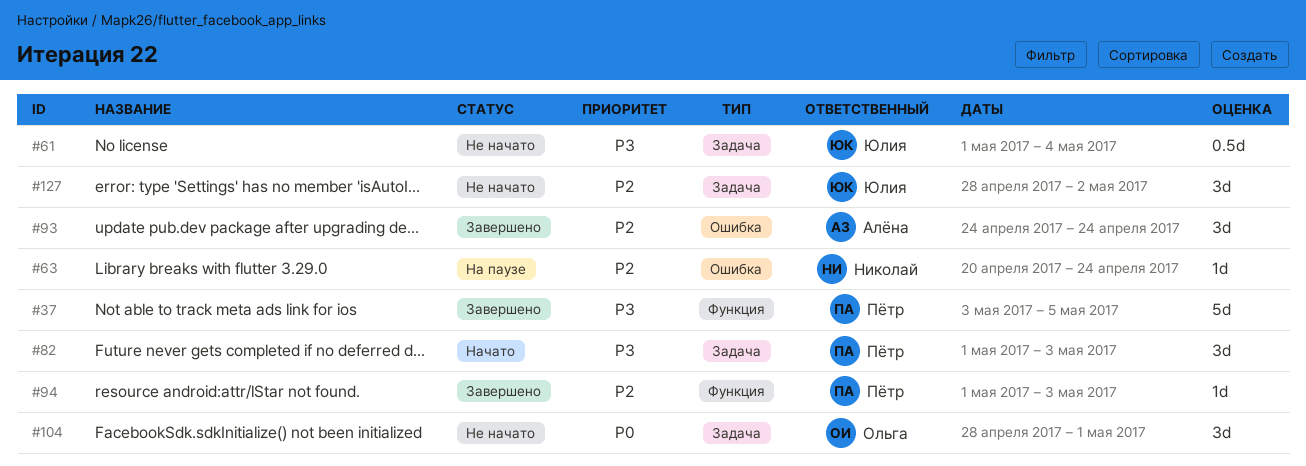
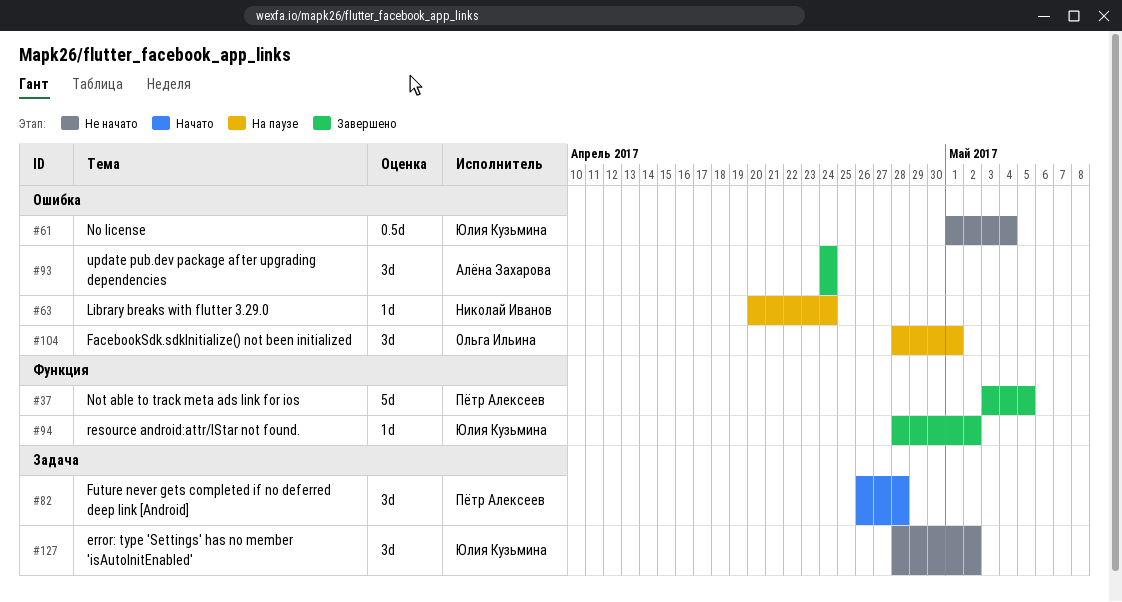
#61, label: Задача -> Ошибка
#82, start: May 1 -> Apr 26
#82, due: May 3 -> Apr 28
#94, owner: Пётр Алексеев -> Юлия Кузьмина
#94, start: May 1 -> Apr 28
#94, due: May 3 -> May 2
#104, status: Не начато -> На паузе
#104, label: Задача -> Ошибка

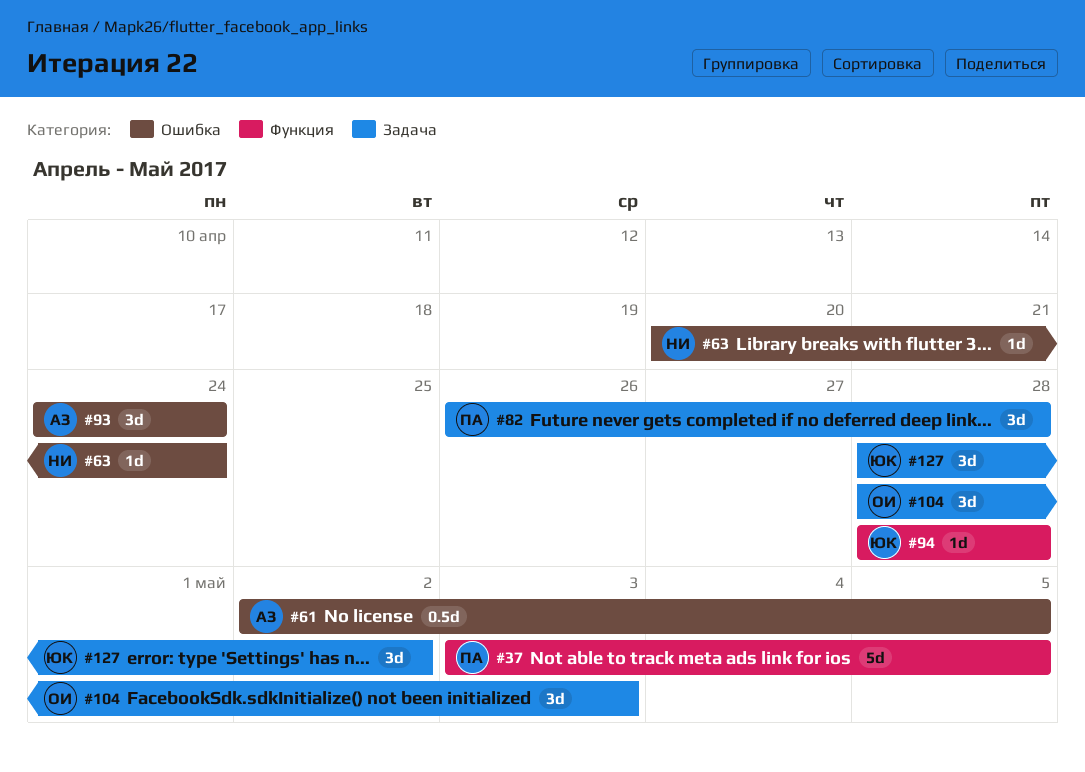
#61, owner: Юлия Кузьмина -> Алёна Захарова
#61, start: May 1 -> May 2
#61, due: May 4 -> May 5
#94, due: May 2 -> Apr 28
#104, label: Ошибка -> Задача
#104, due: May 1 -> May 3

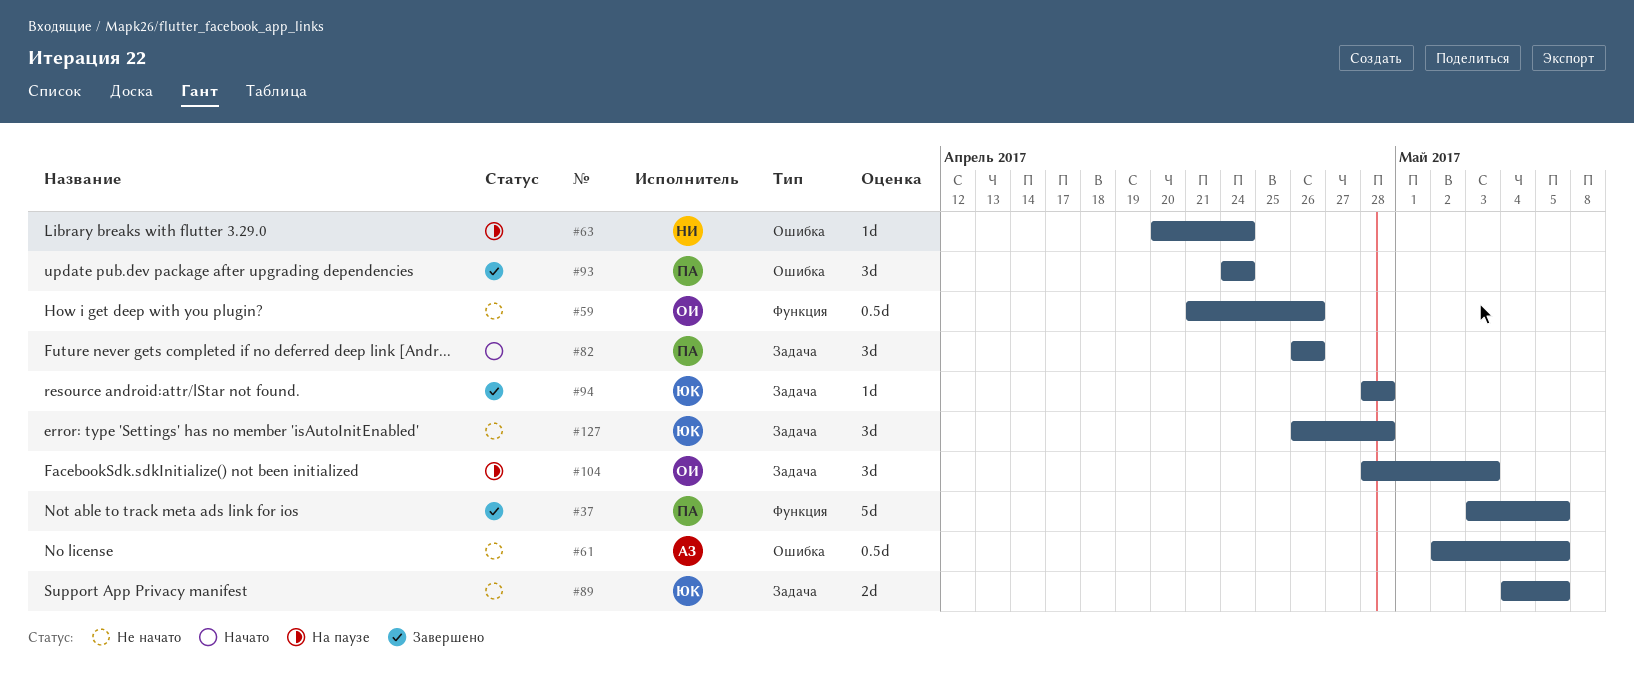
#59: none -> present
#82, due: Apr 28 -> Apr 26
#89: none -> present
#93, owner: АЗ -> ПА
#94, label: Функция -> Задача
#127, start: Apr 28 -> Apr 26
#127, due: May 2 -> Apr 28

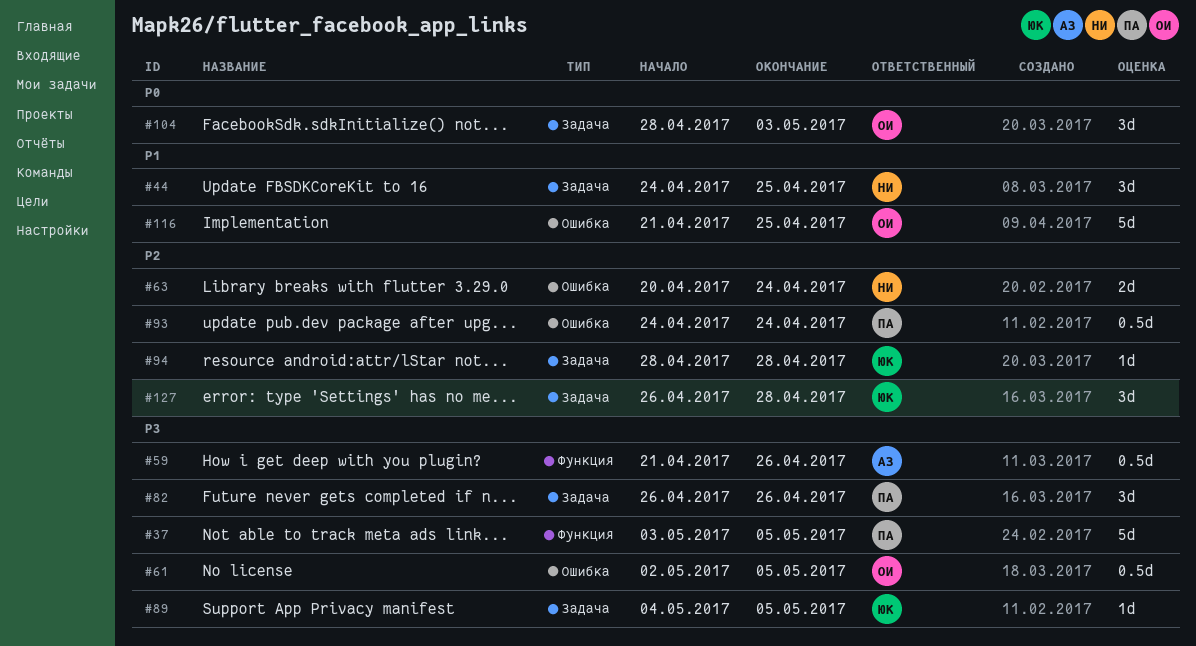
#44: none -> present
#59, owner: ОИ -> АЗ
#61, owner: АЗ -> ОИ
#63, estimate: 1d -> 2d
#89, estimate: 2d -> 1d
#93, estimate: 3d -> 0.5d
#116: none -> present

